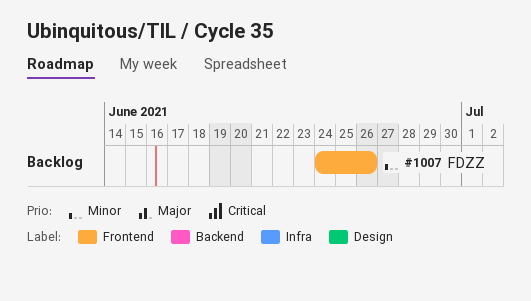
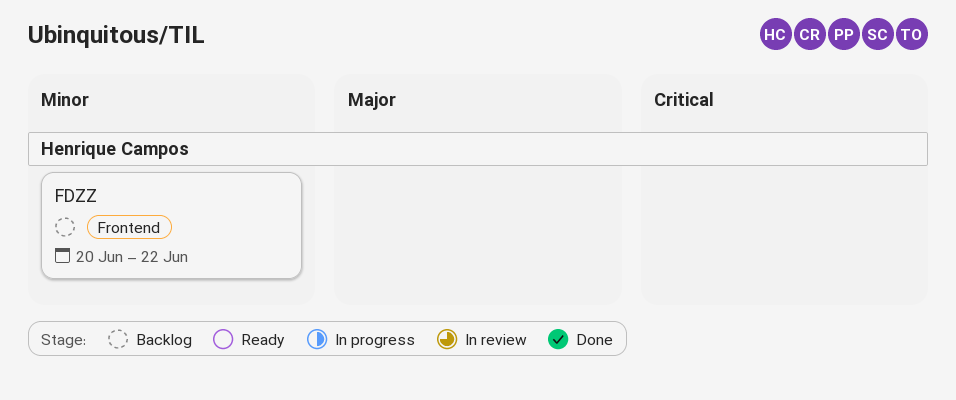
FDZZ, start: Jun 24 -> Jun 20
FDZZ, due: Jun 26 -> Jun 22

